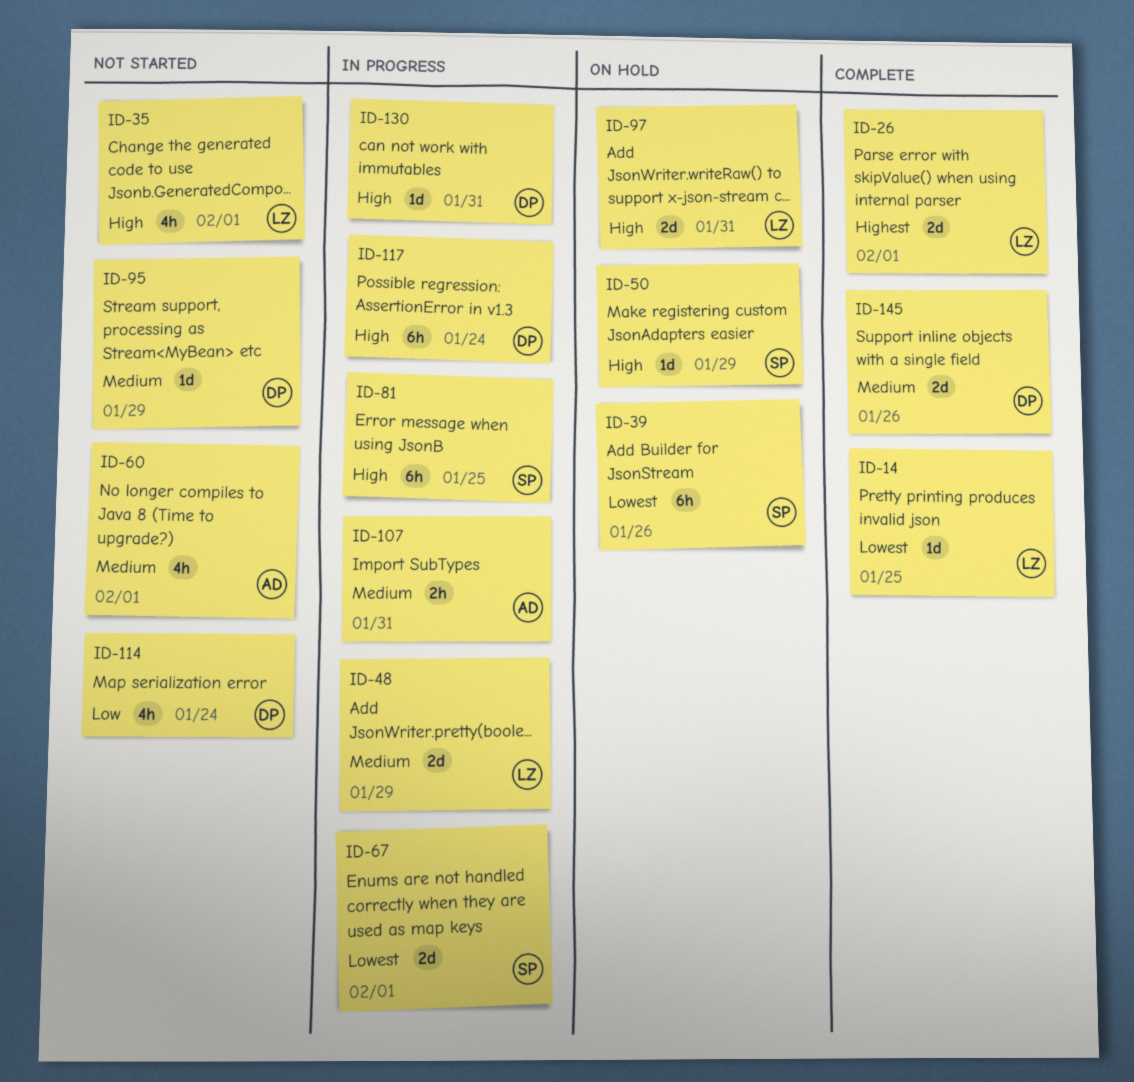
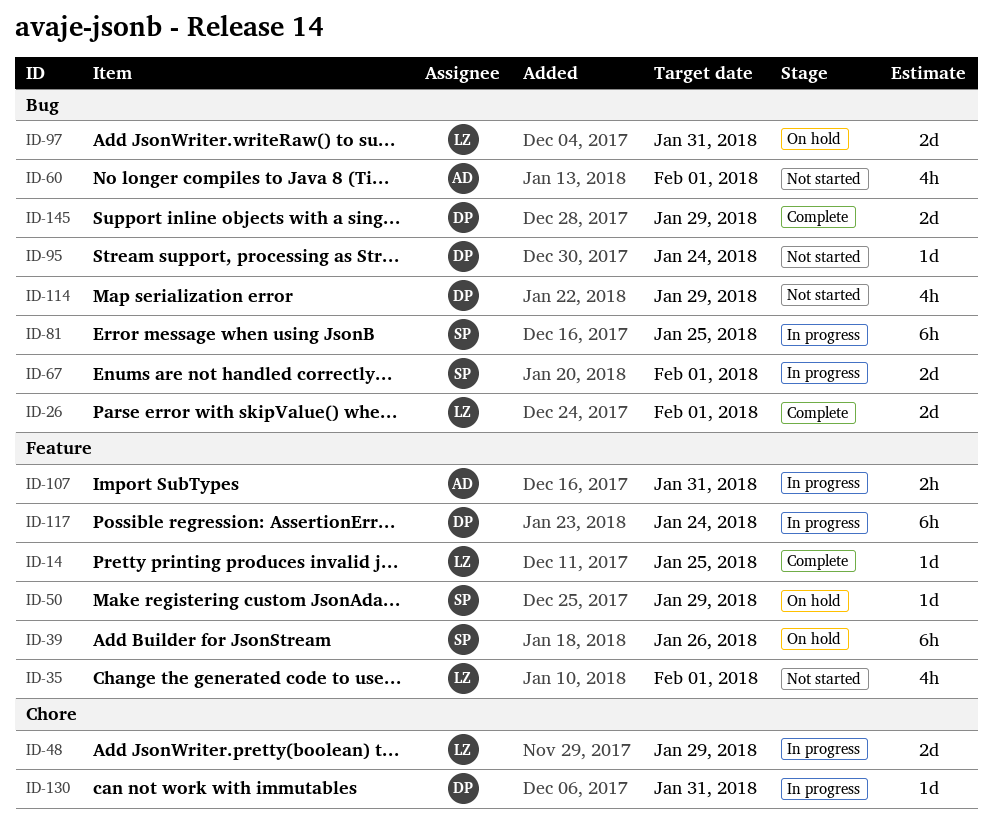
ID-95, due: Jan 29 -> Jan 24
ID-114, due: Jan 24 -> Jan 29
ID-145, due: Jan 26 -> Jan 29

